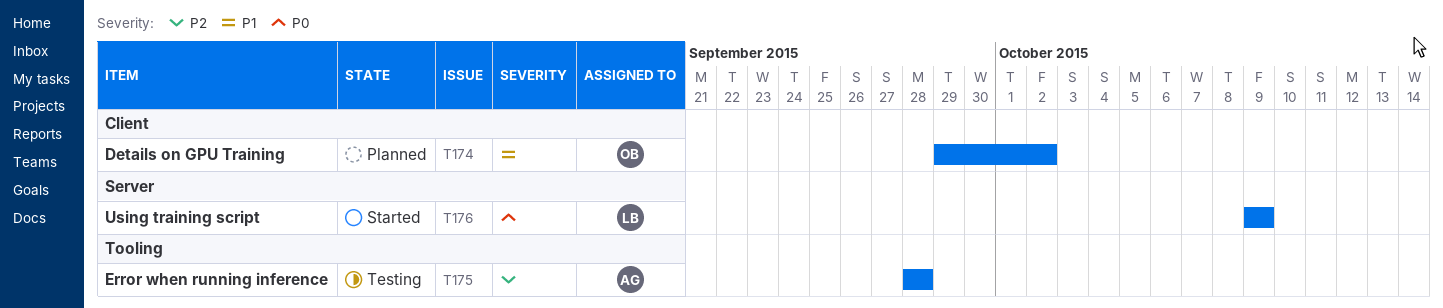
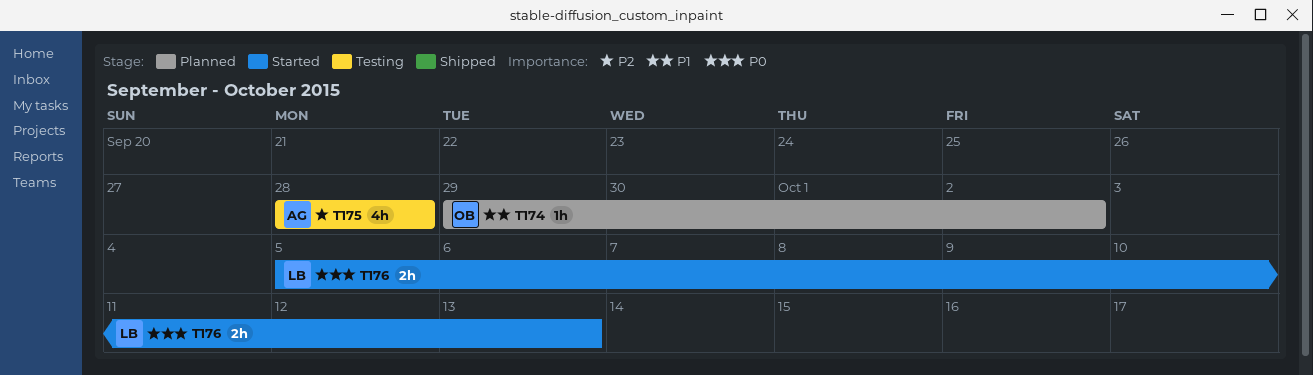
T176, start: Oct 9 -> Oct 5
T176, due: Oct 9 -> Oct 13

